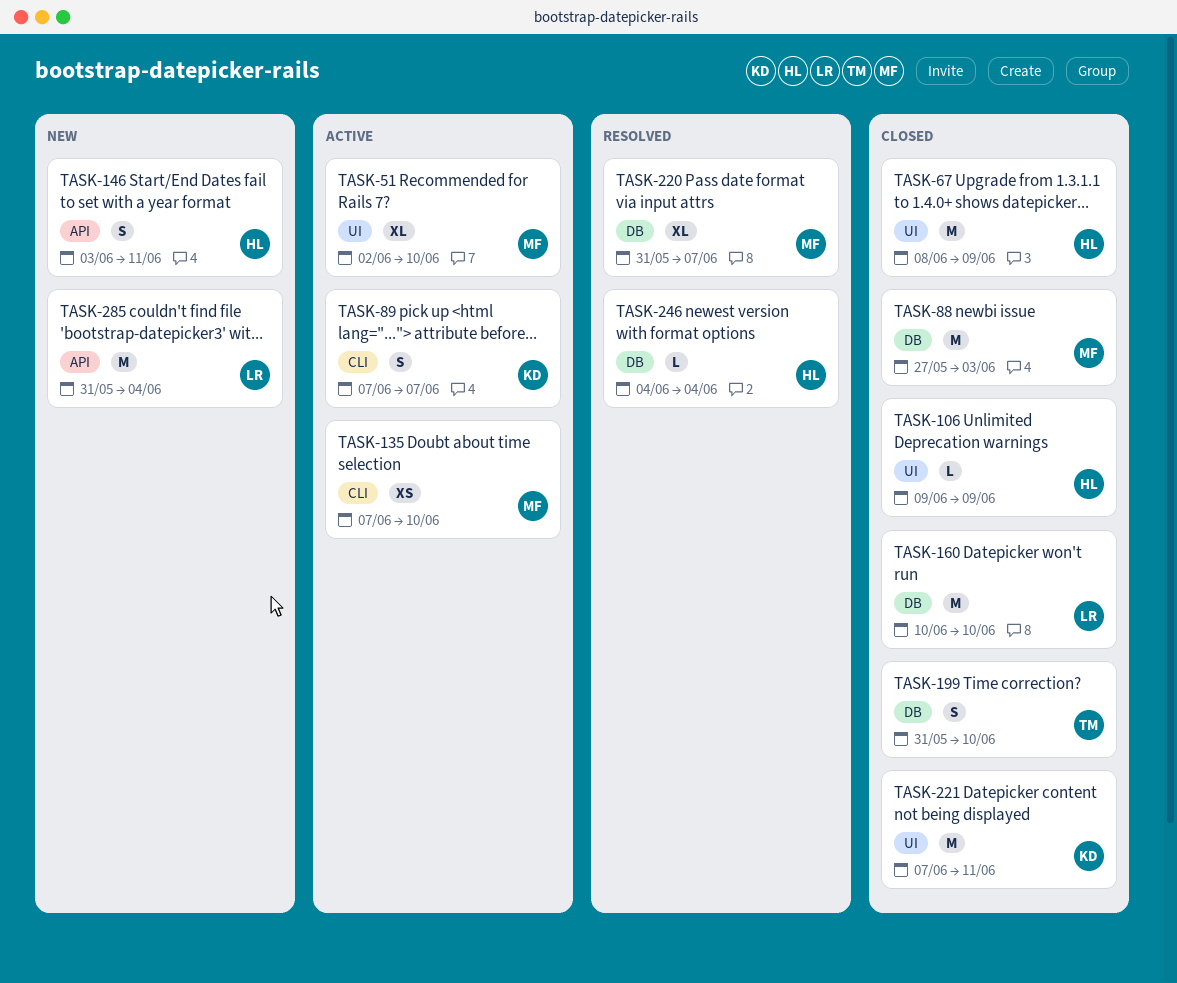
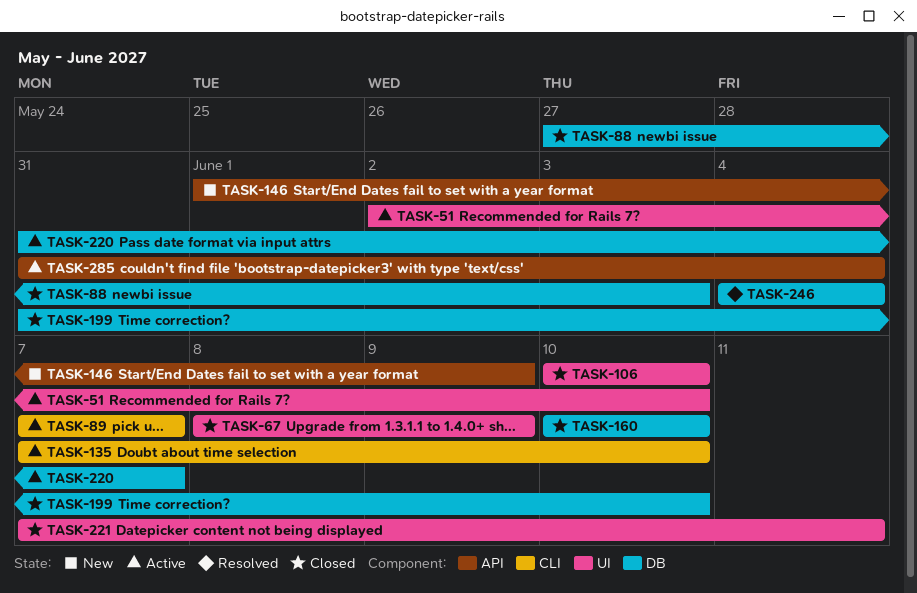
TASK-106, start: Jun 9 -> Jun 10
TASK-106, due: Jun 9 -> Jun 10
TASK-146, start: Jun 3 -> Jun 1
TASK-146, due: Jun 11 -> Jun 9
TASK-220, status: Resolved -> Active
TASK-285, status: New -> Active

